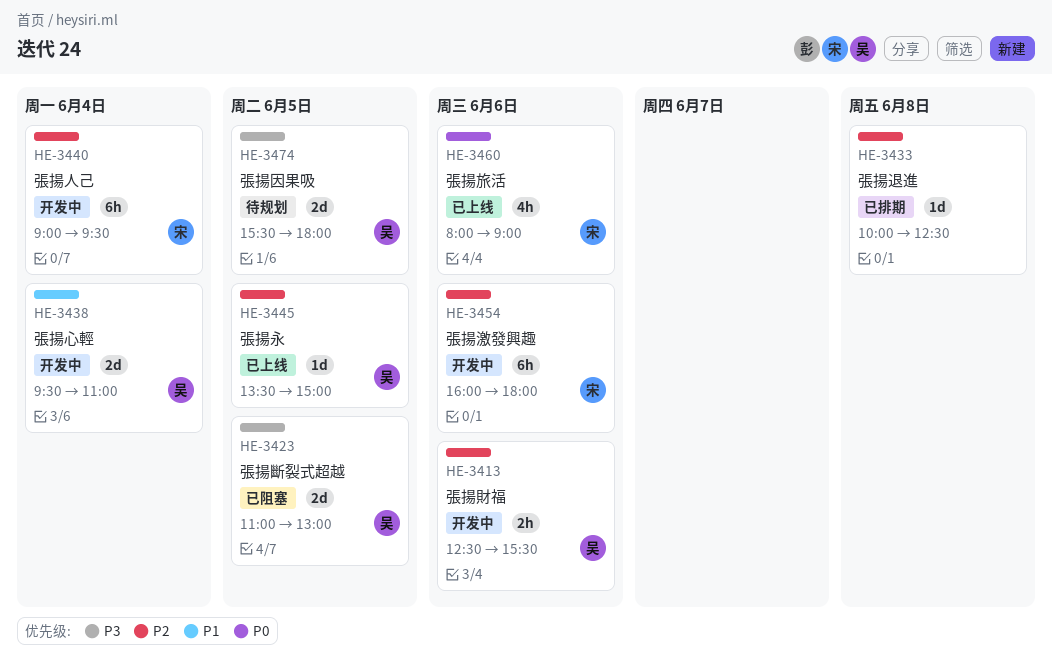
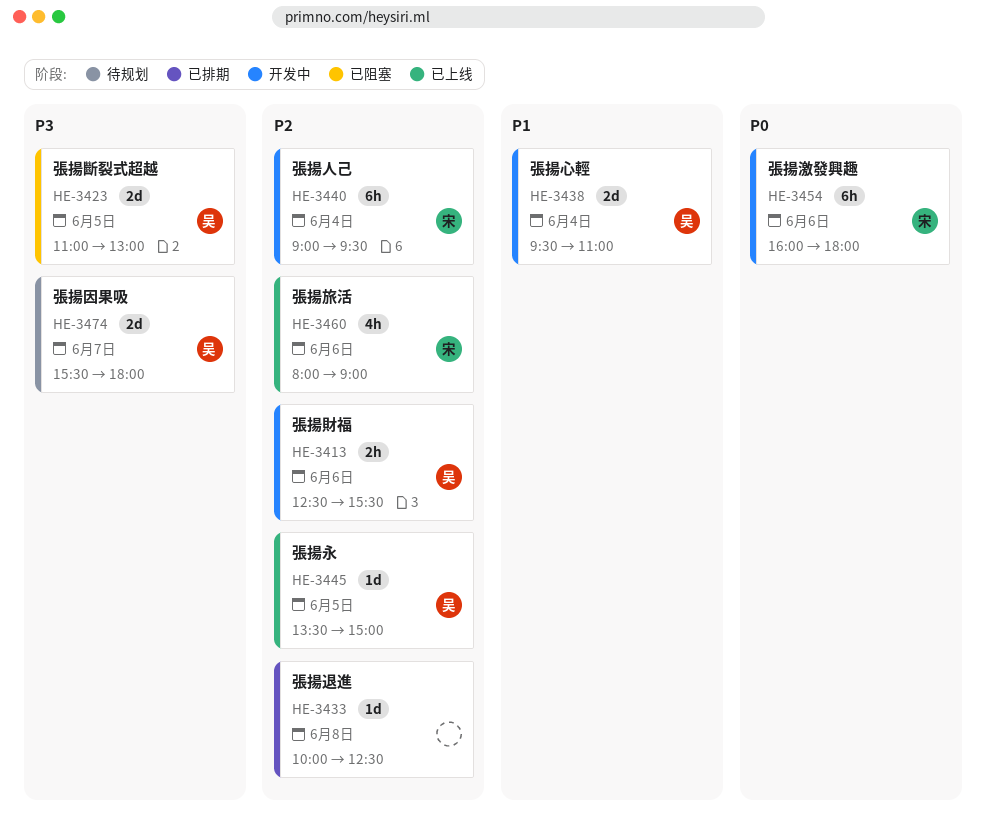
HE-3454, priority: P2 -> P0
HE-3460, priority: P0 -> P2
HE-3474, day: Jun 5 -> Jun 7

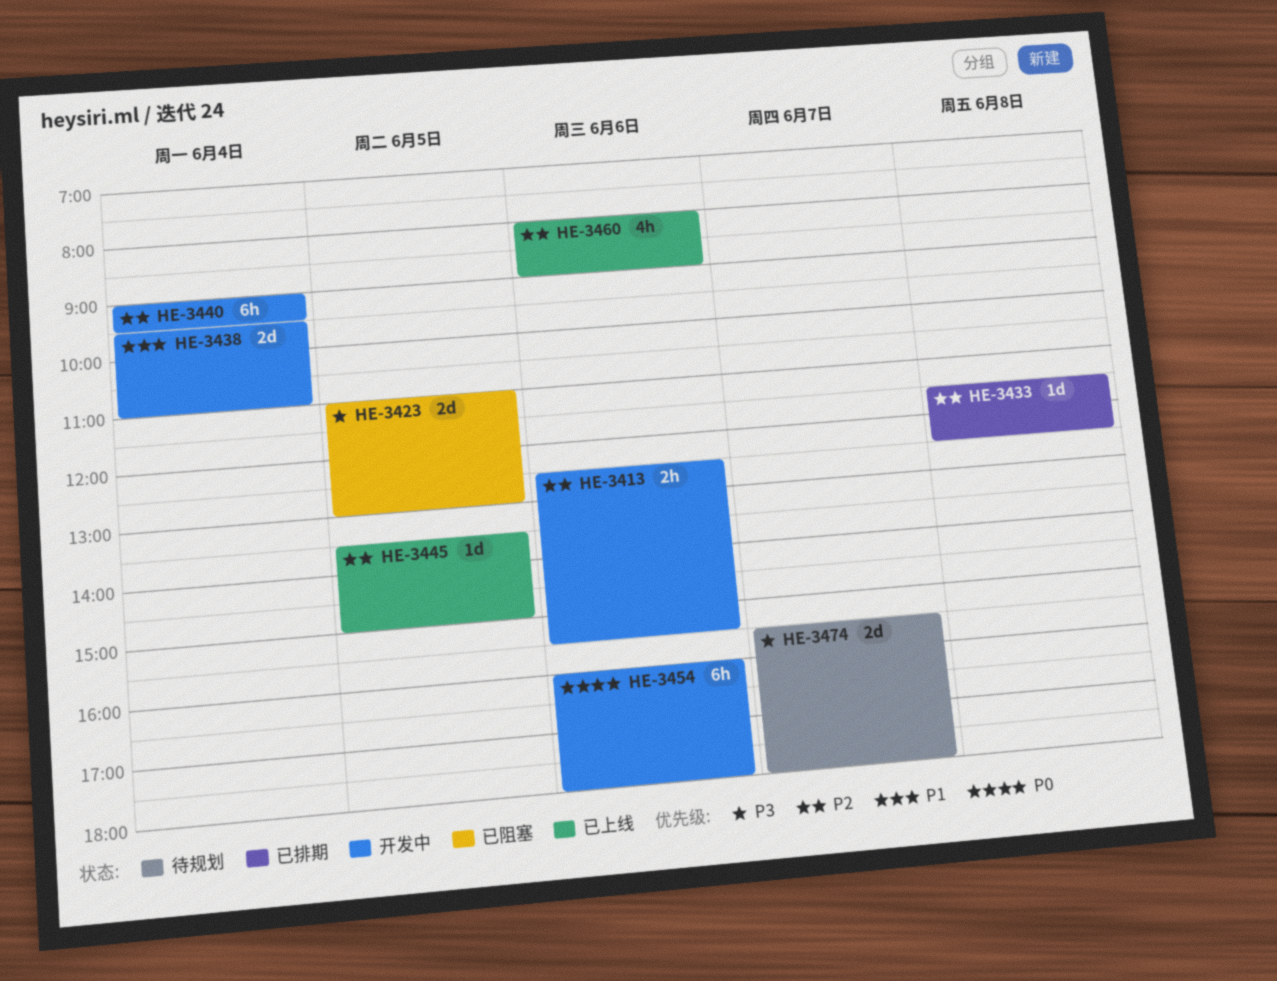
HE-3433, begins: 10:00 -> 11:30

